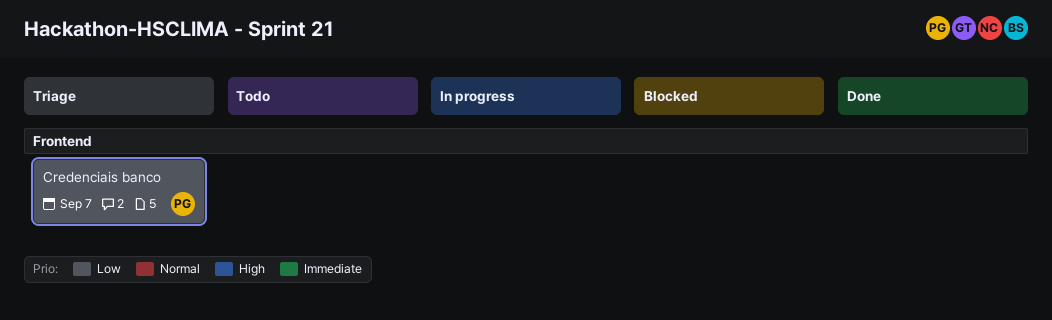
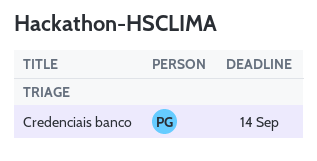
Credenciais banco, due: Sep 7 -> Sep 14

